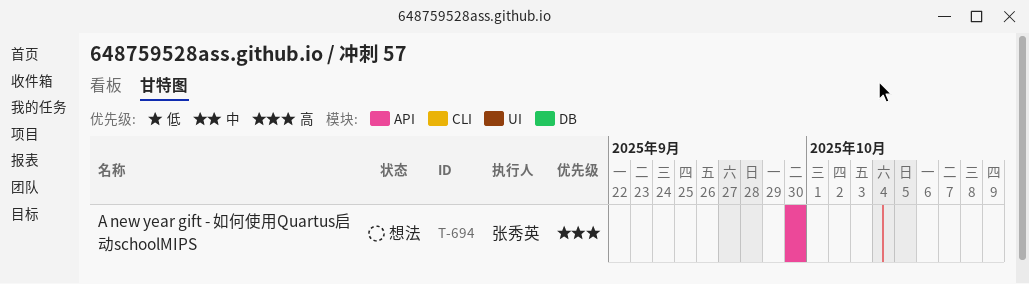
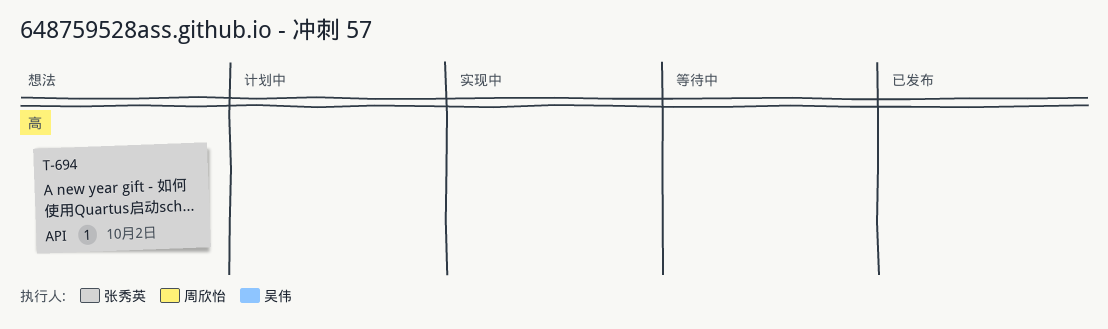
T-694, due: Sep 30 -> Oct 2

